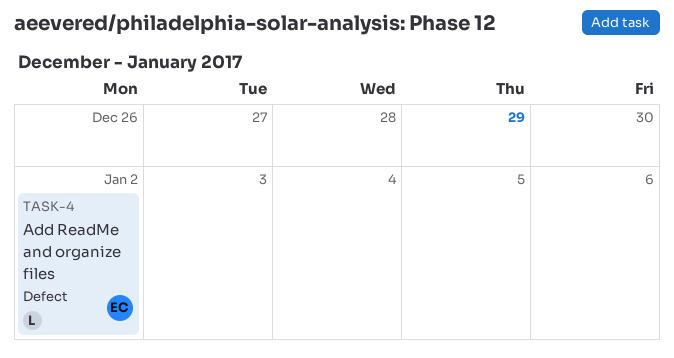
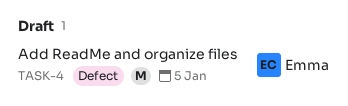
TASK-4, estimate: L -> M
TASK-4, due: Jan 2 -> Jan 5

